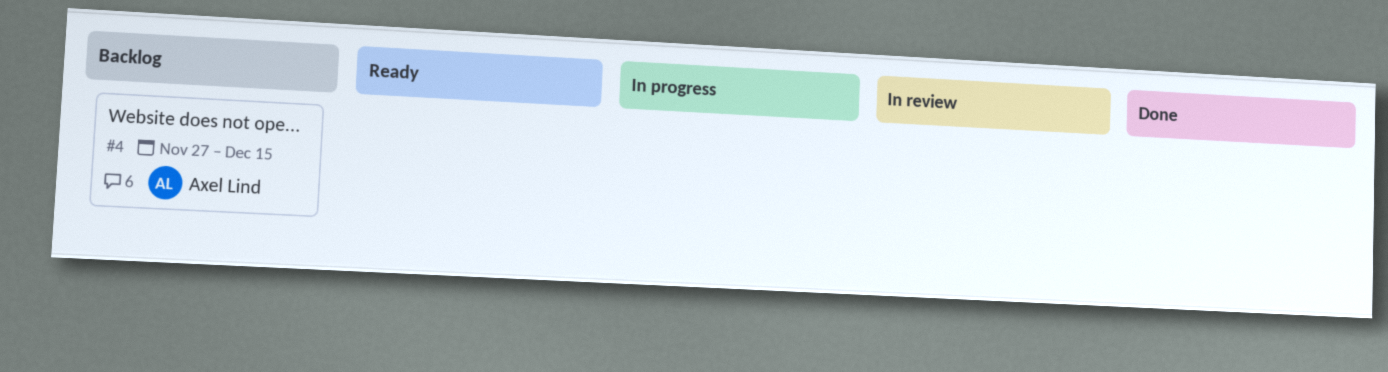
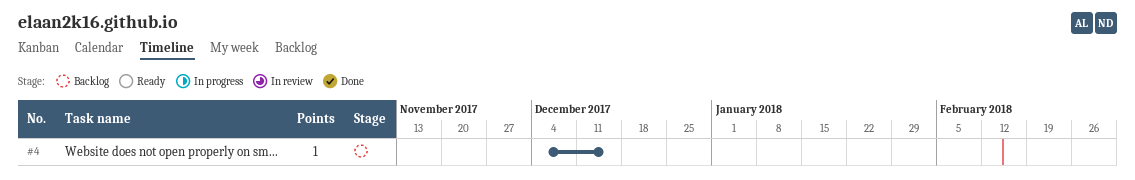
#4, start: Nov 27 -> Dec 4

